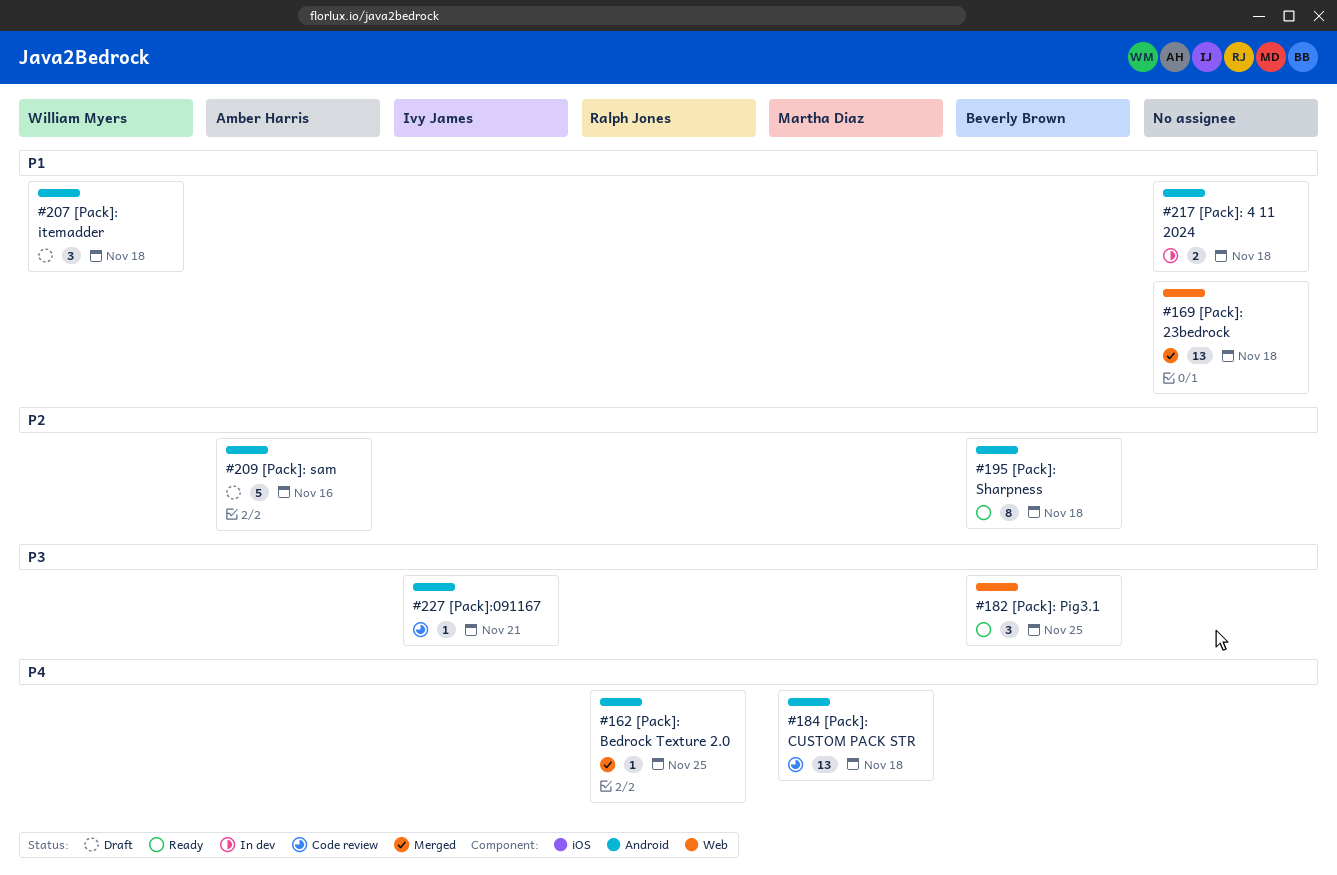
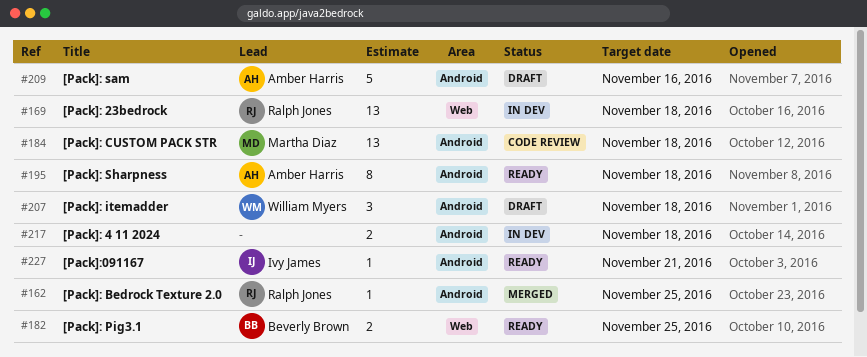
#169, status: Merged -> In dev
#169, owner: none -> Ralph Jones
#182, estimate: 3 -> 2
#195, owner: Beverly Brown -> Amber Harris
#227, status: Code review -> Ready

